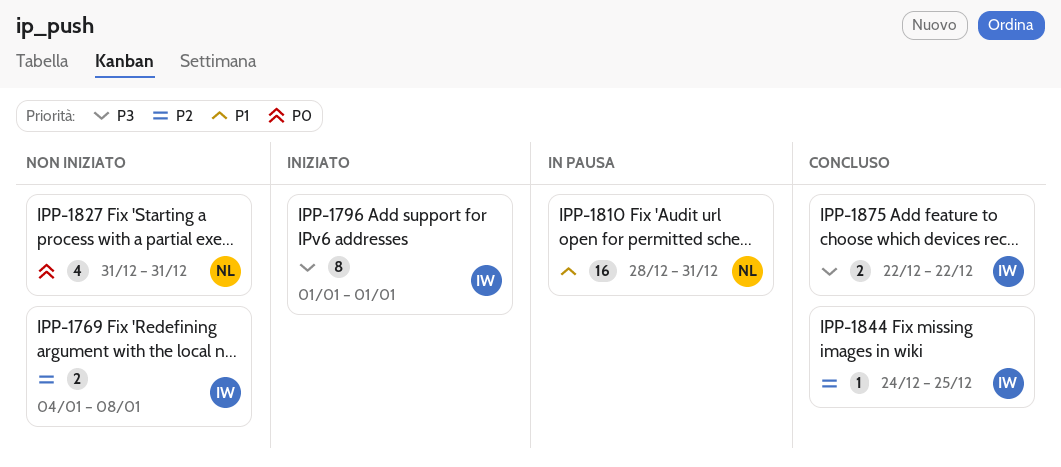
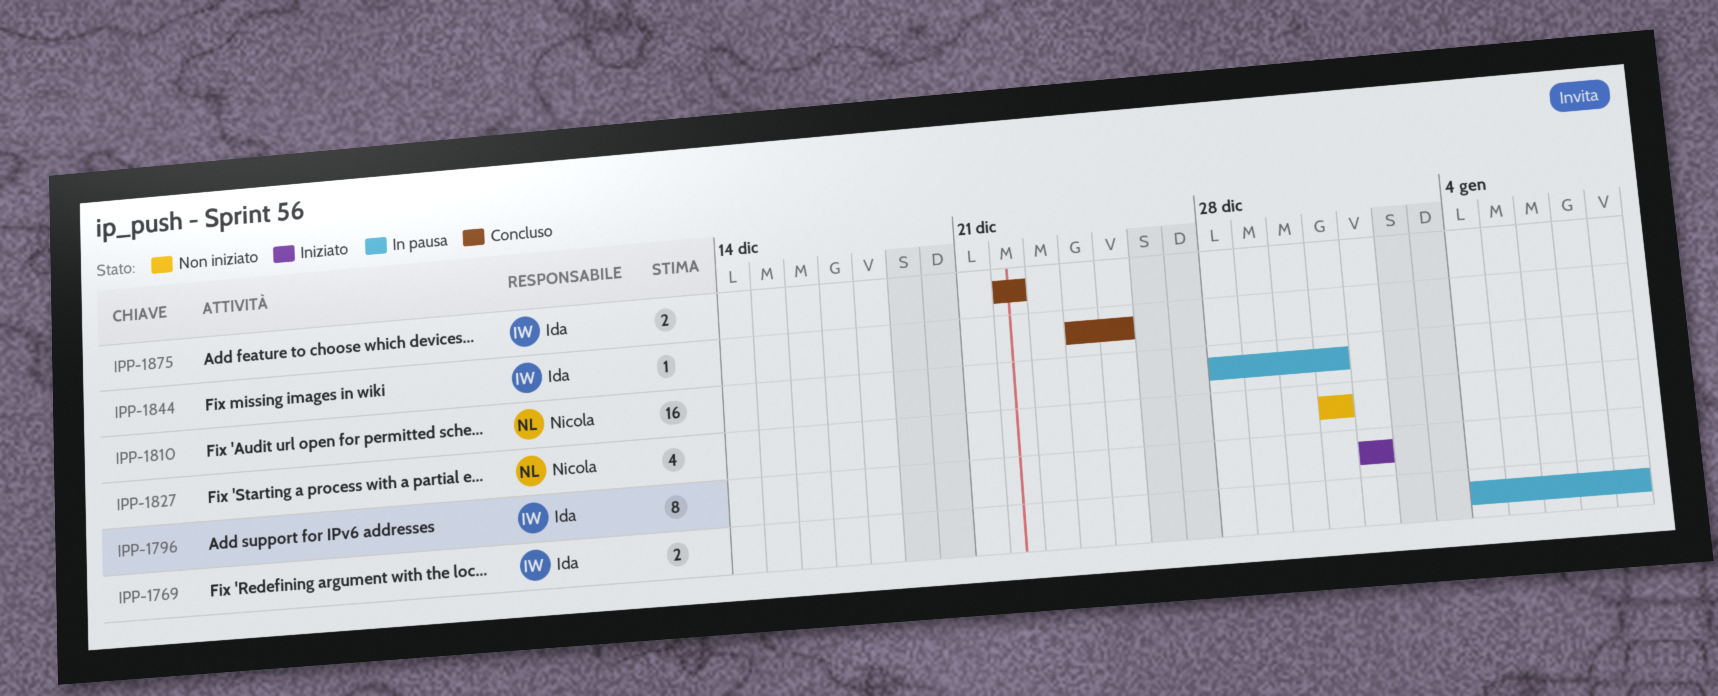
IPP-1769, status: Non iniziato -> In pausa

